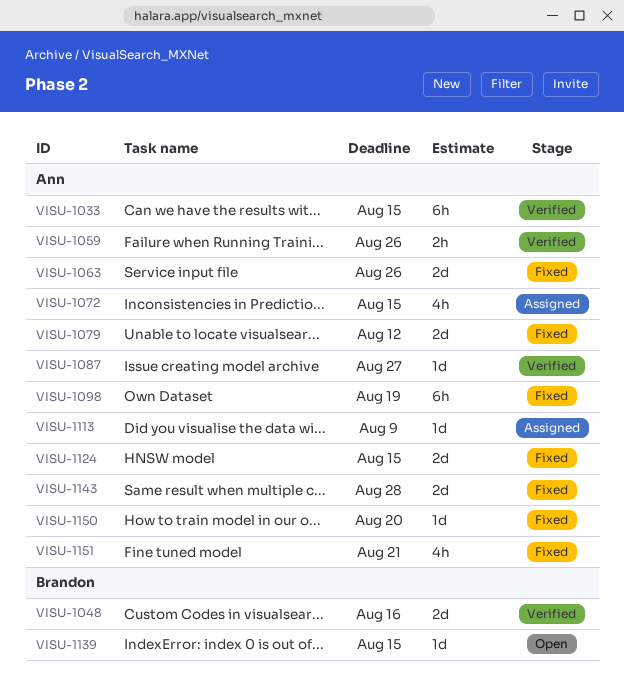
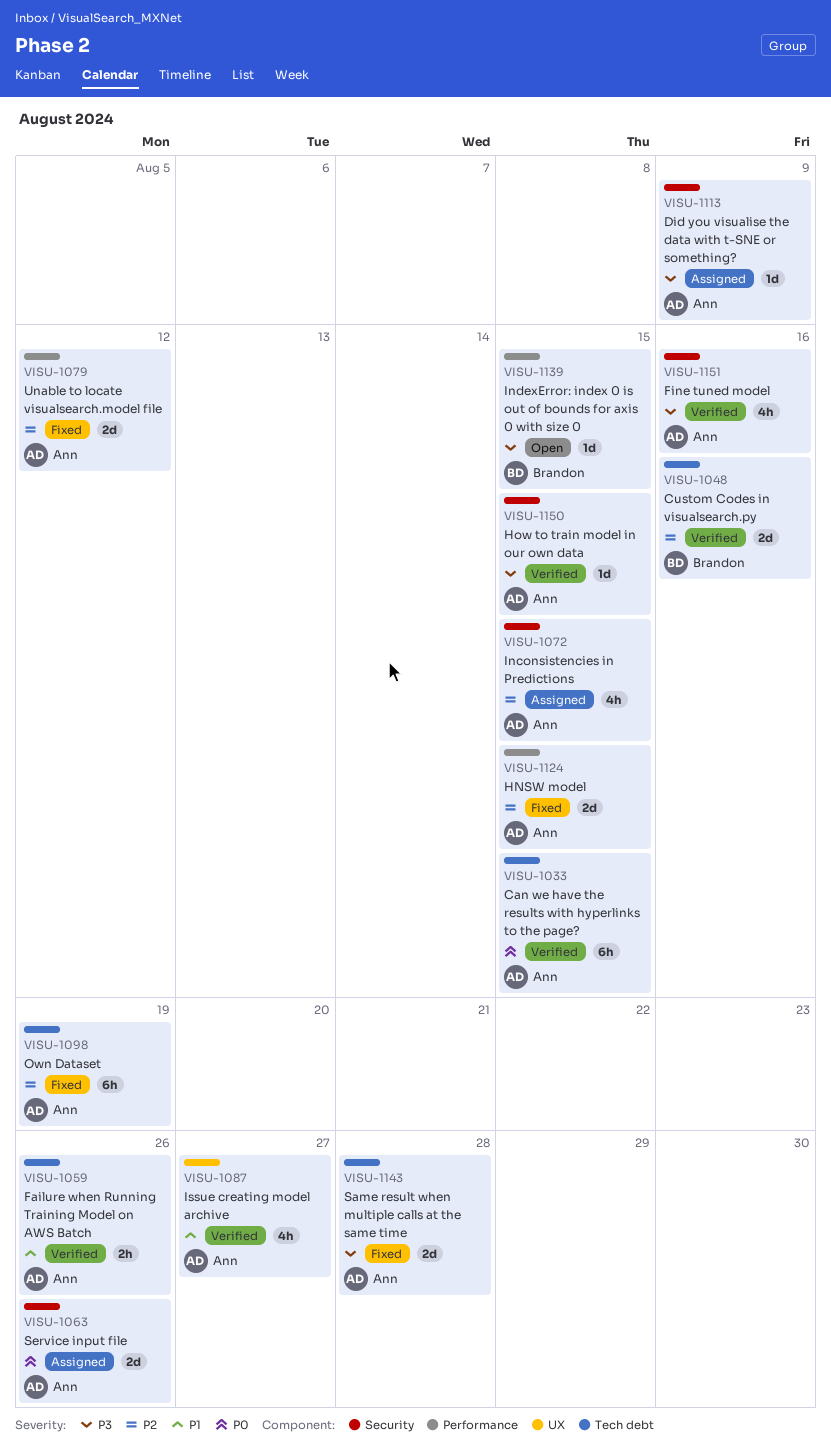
VISU-1063, status: Fixed -> Assigned
VISU-1087, estimate: 1d -> 4h
VISU-1150, status: Fixed -> Verified
VISU-1150, due: Aug 20 -> Aug 15
VISU-1151, status: Fixed -> Verified
VISU-1151, due: Aug 21 -> Aug 16

